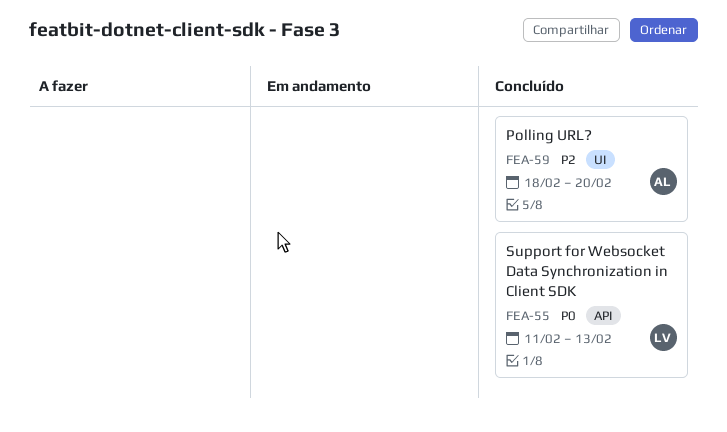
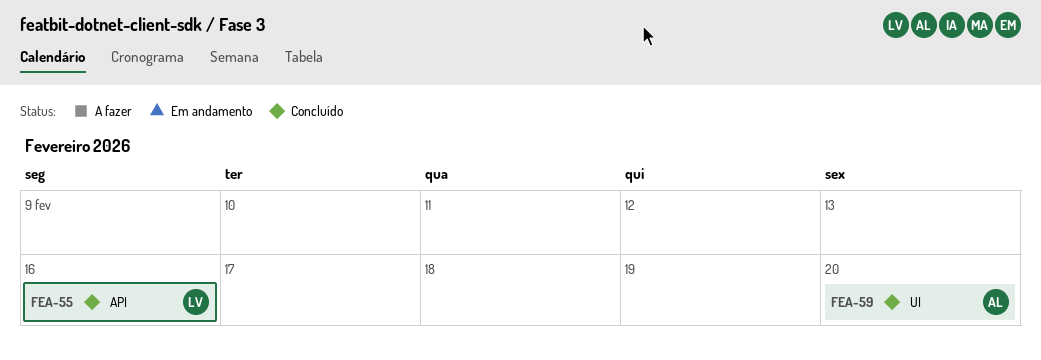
FEA-55, due: Feb 13 -> Feb 16

